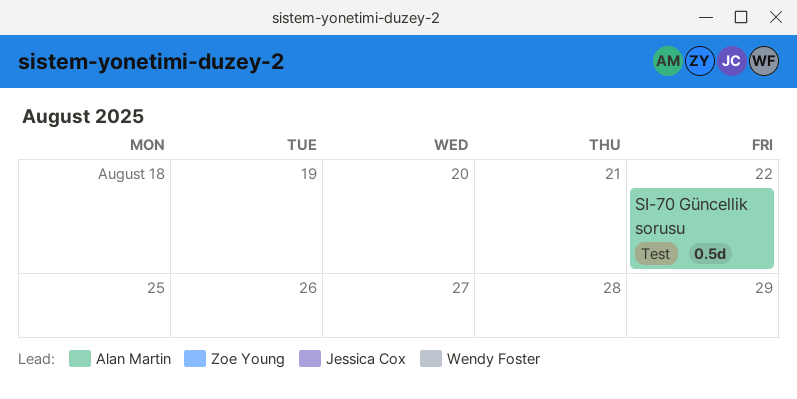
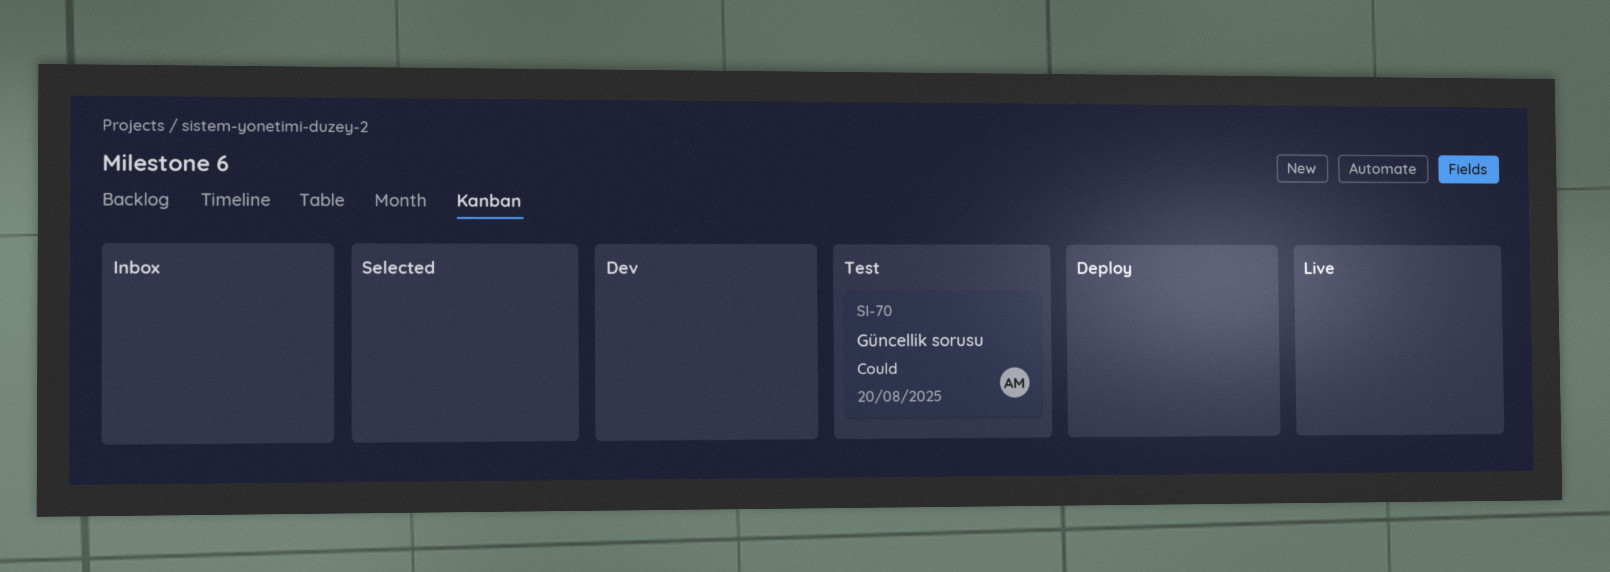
SI-70, due: Aug 22 -> Aug 20

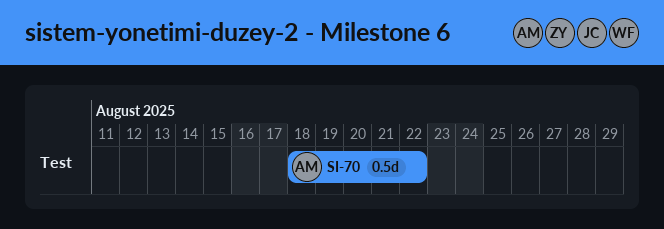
SI-70, due: Aug 20 -> Aug 22

